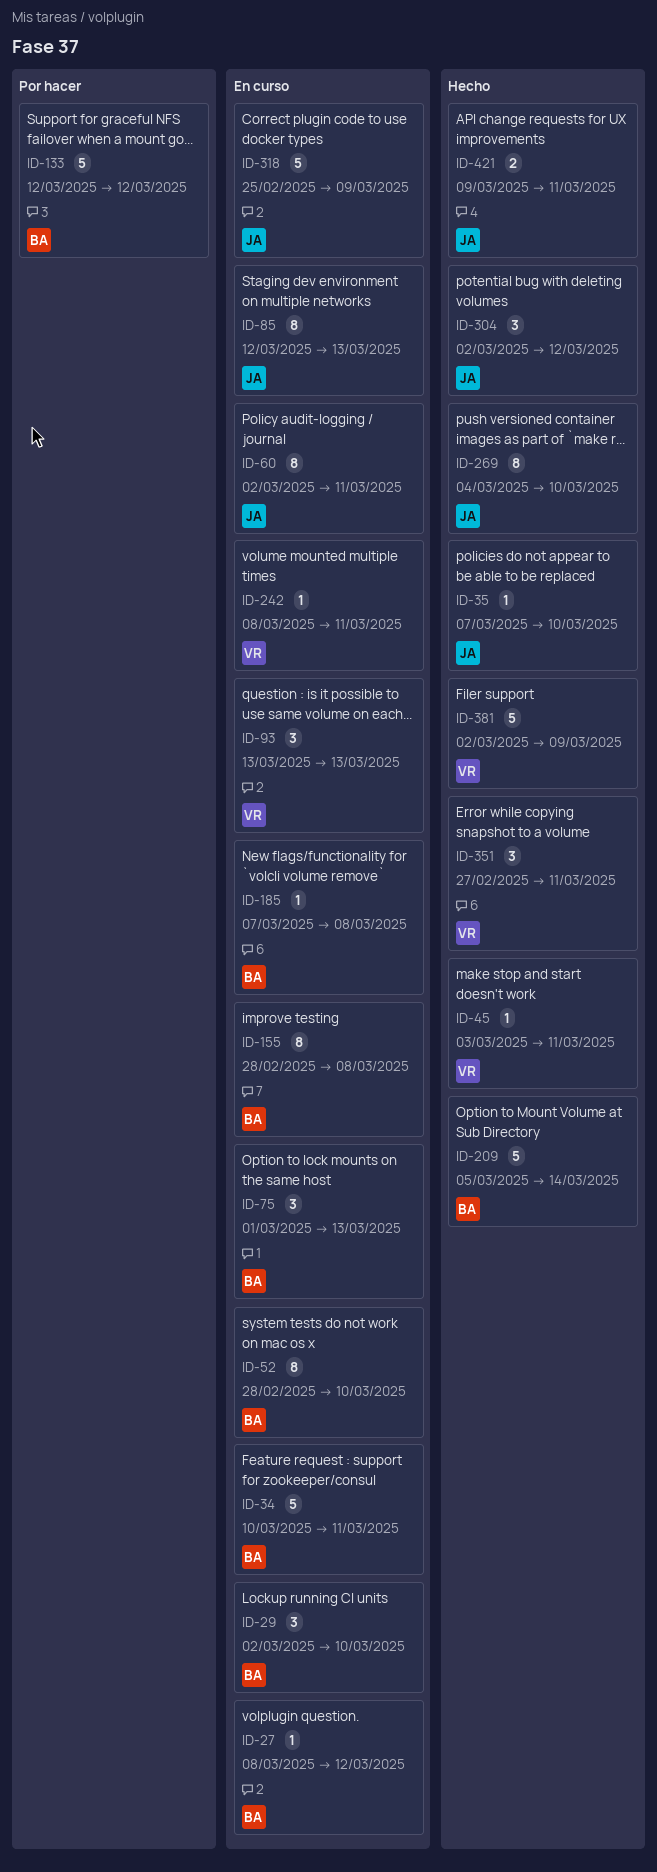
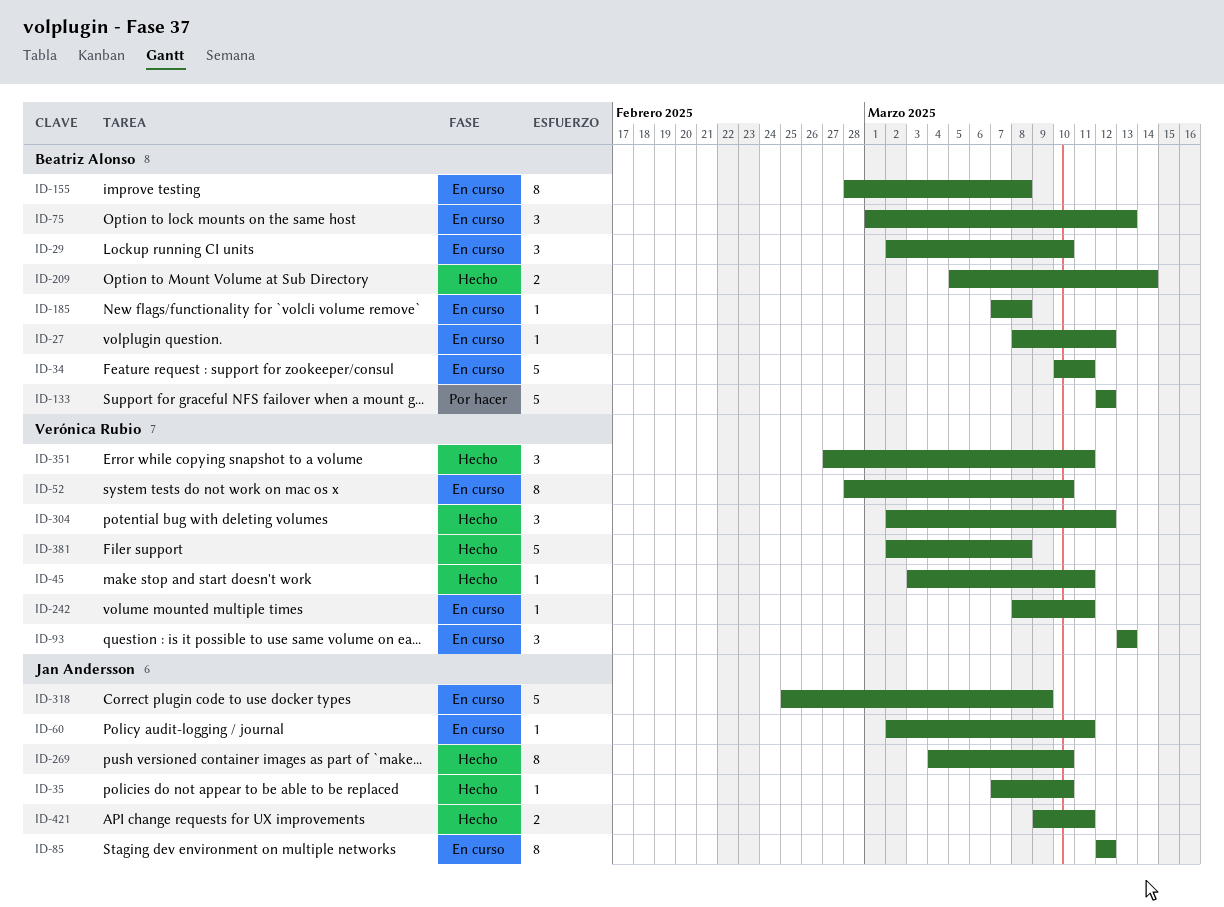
ID-52, owner: Beatriz Alonso -> Verónica Rubio
ID-60, estimate: 8 -> 1
ID-85, due: Mar 13 -> Mar 12
ID-209, estimate: 5 -> 2
ID-304, owner: Jan Andersson -> Verónica Rubio
ID-381, due: Mar 9 -> Mar 8

